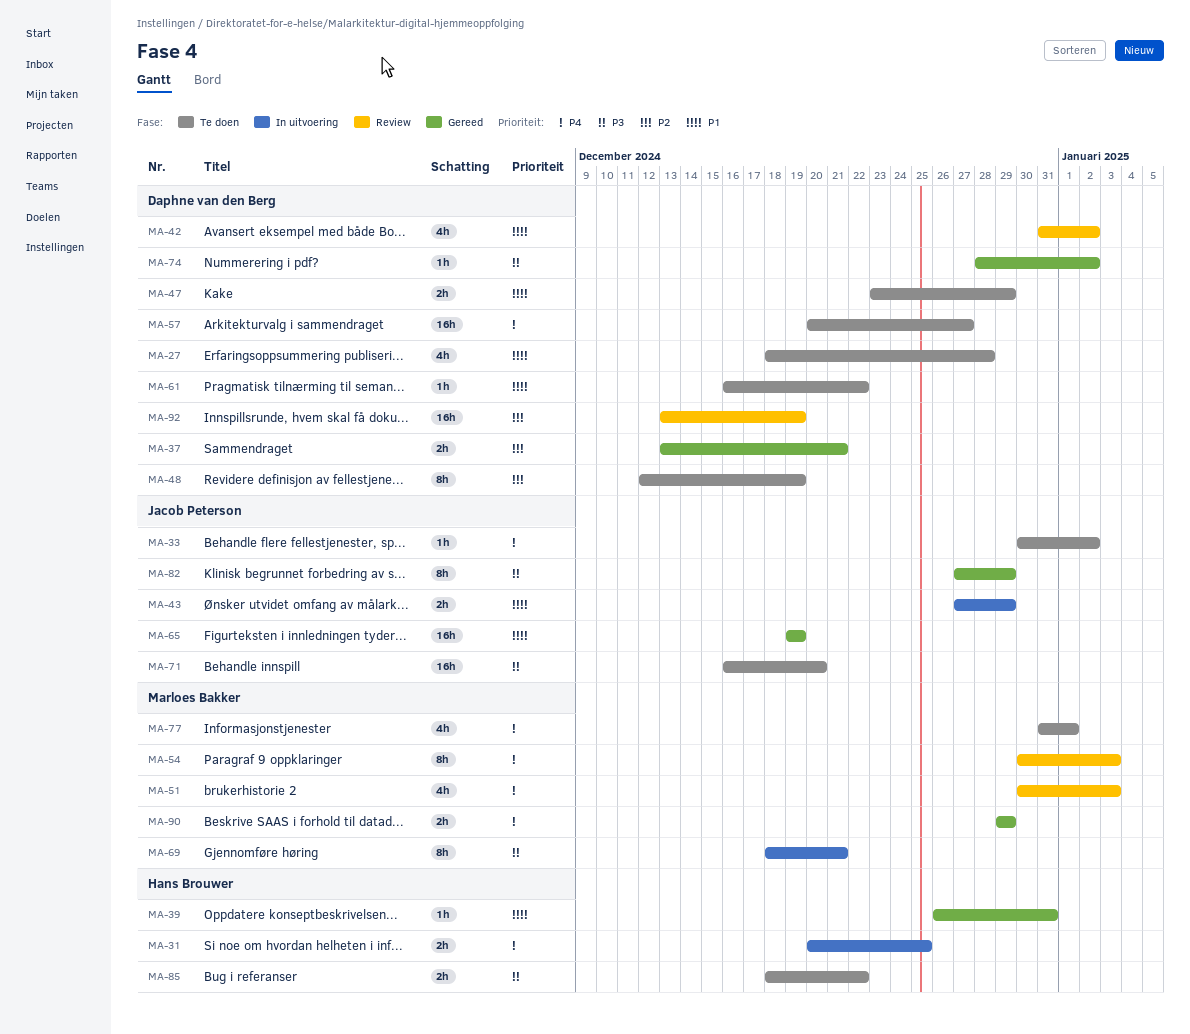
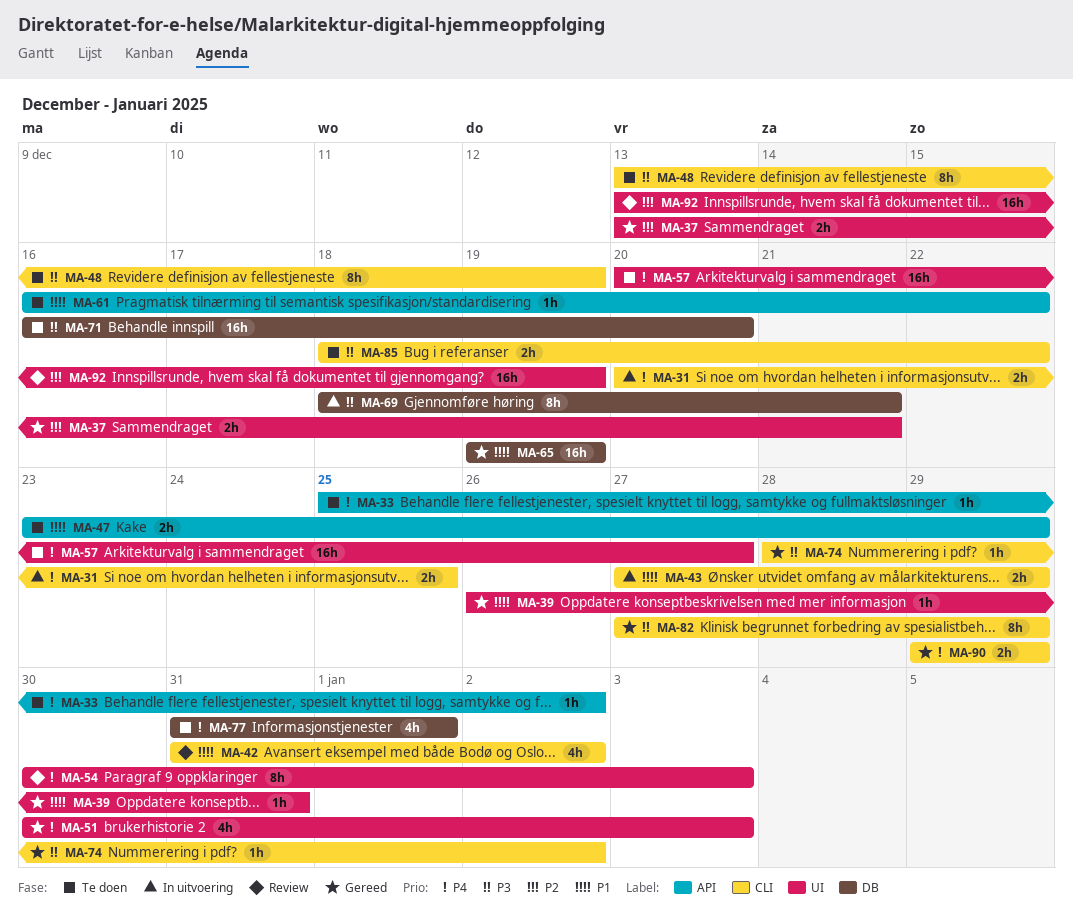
MA-27: present -> none
MA-33, start: Dec 30 -> Dec 25
MA-48, priority: P2 -> P3
MA-48, start: Dec 12 -> Dec 13
MA-51, status: Review -> Gereed

